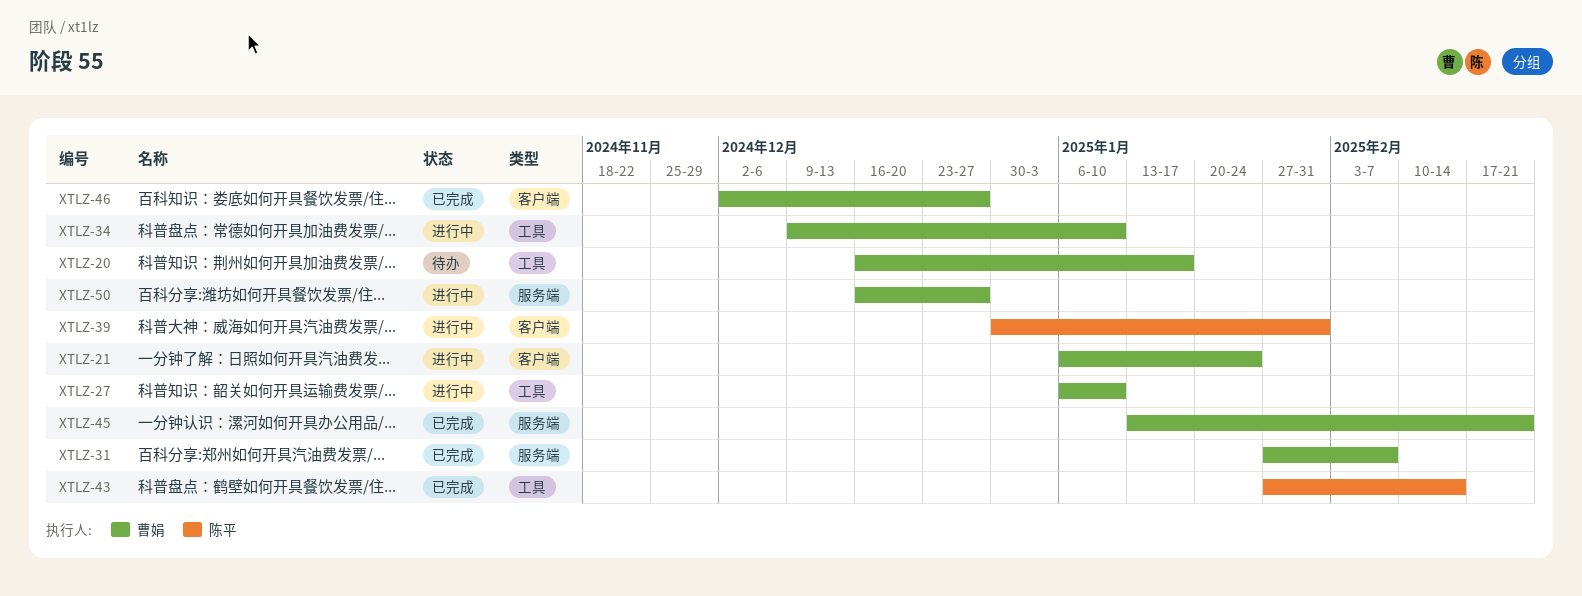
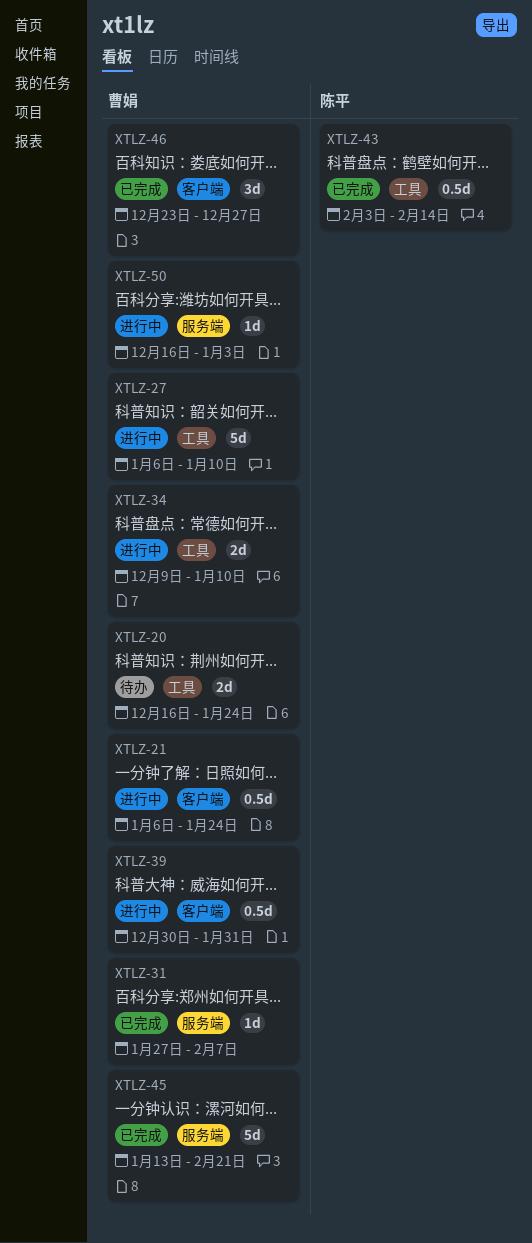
XTLZ-20, due: Jan 17 -> Jan 24
XTLZ-39, owner: 陈平 -> 曹娟
XTLZ-43, start: Jan 27 -> Feb 3
XTLZ-46, start: Dec 2 -> Dec 23
XTLZ-50, due: Dec 27 -> Jan 3

